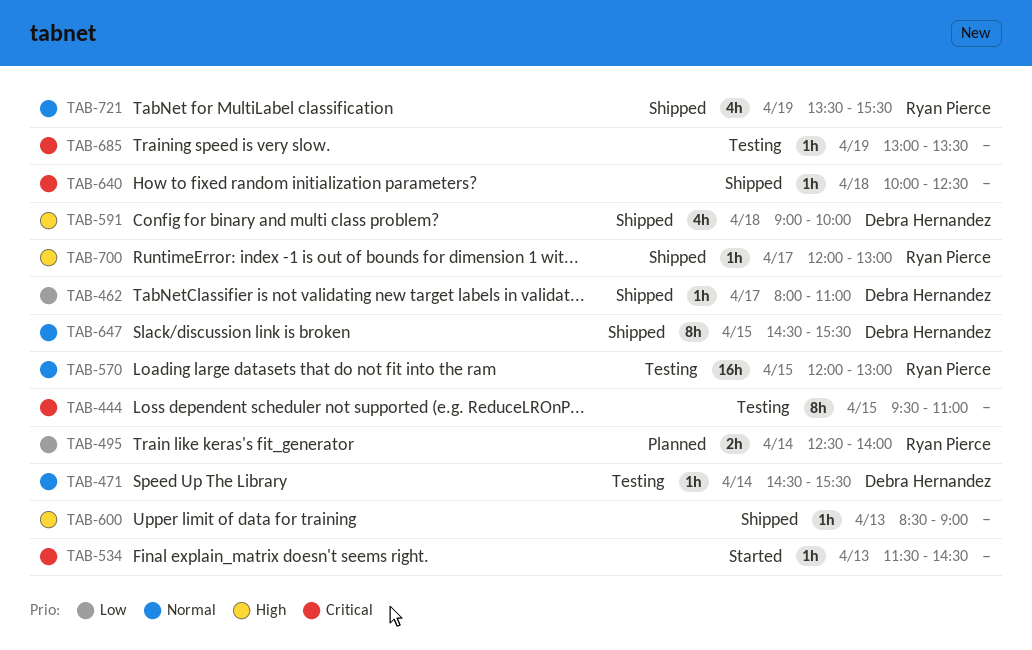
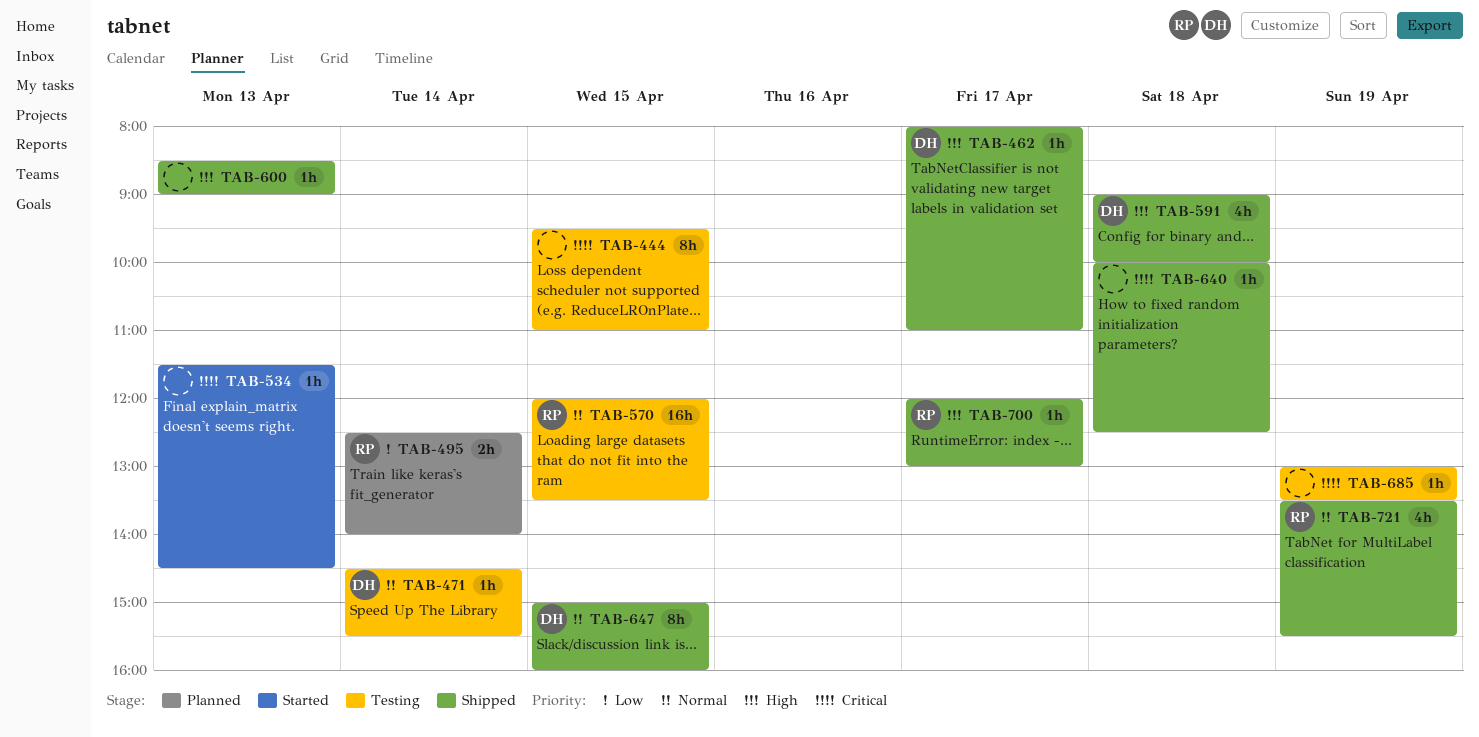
TAB-462, priority: Low -> High
TAB-570, ends: 13:00 -> 13:30
TAB-647, begins: 14:30 -> 15:00
TAB-647, ends: 15:30 -> 16:00

